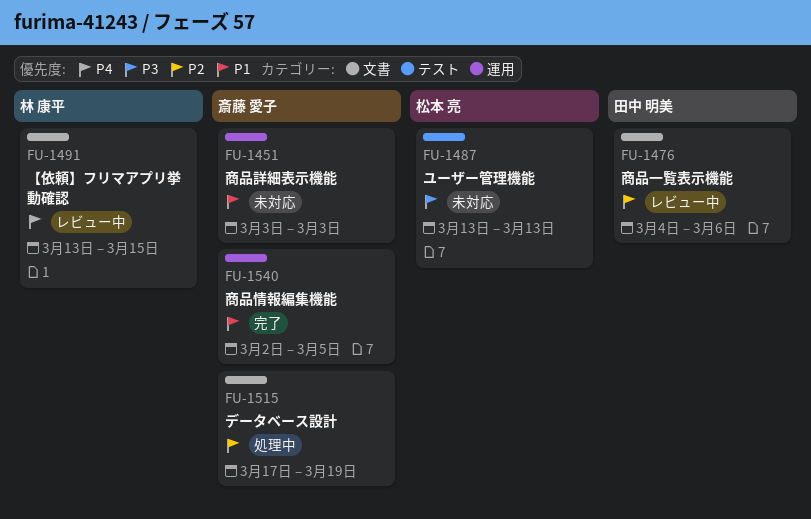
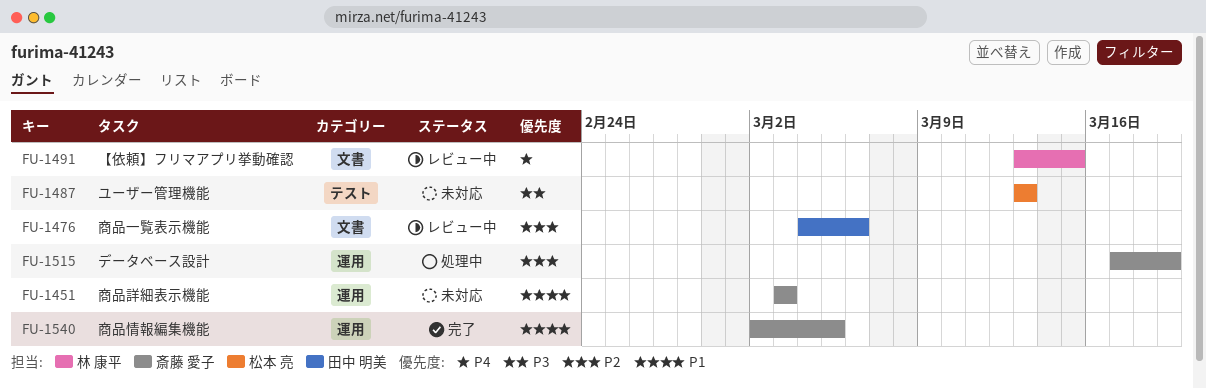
FU-1515, label: 文書 -> 運用

